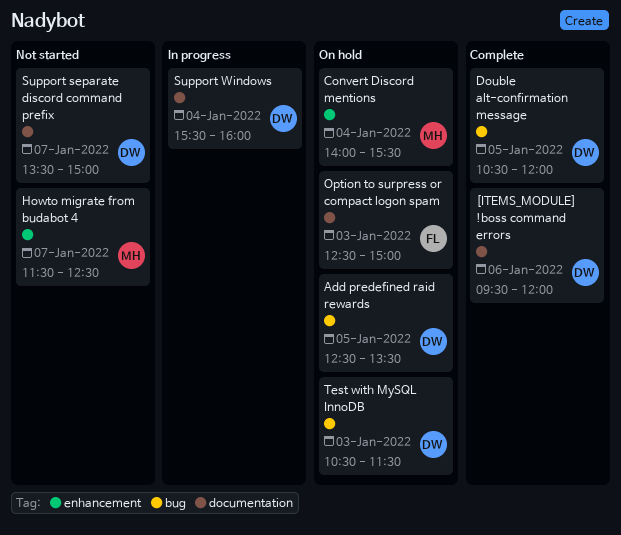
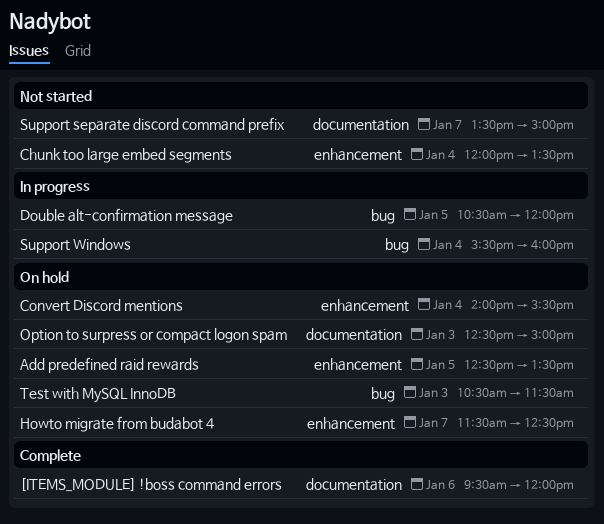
Add predefined raid rewards, label: bug -> enhancement
Chunk too large embed segments: none -> present
Double alt-confirmation message, status: Complete -> In progress
Howto migrate from budabot 4, status: Not started -> On hold
Support Windows, label: documentation -> bug

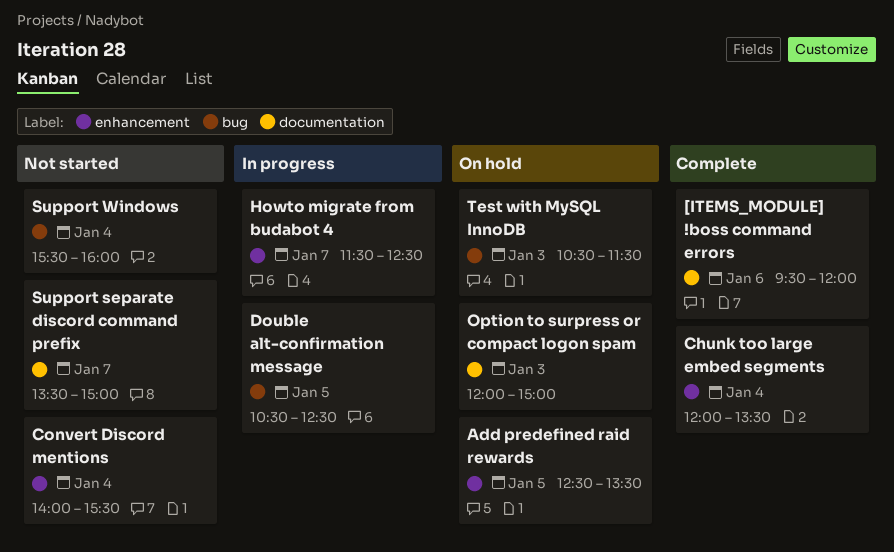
Chunk too large embed segments, status: Not started -> Complete
Convert Discord mentions, status: On hold -> Not started
Double alt-confirmation message, ends: 12:00 -> 12:30
Howto migrate from budabot 4, status: On hold -> In progress
Option to surpress or compact logon spam, begins: 12:30 -> 12:00
Support Windows, status: In progress -> Not started

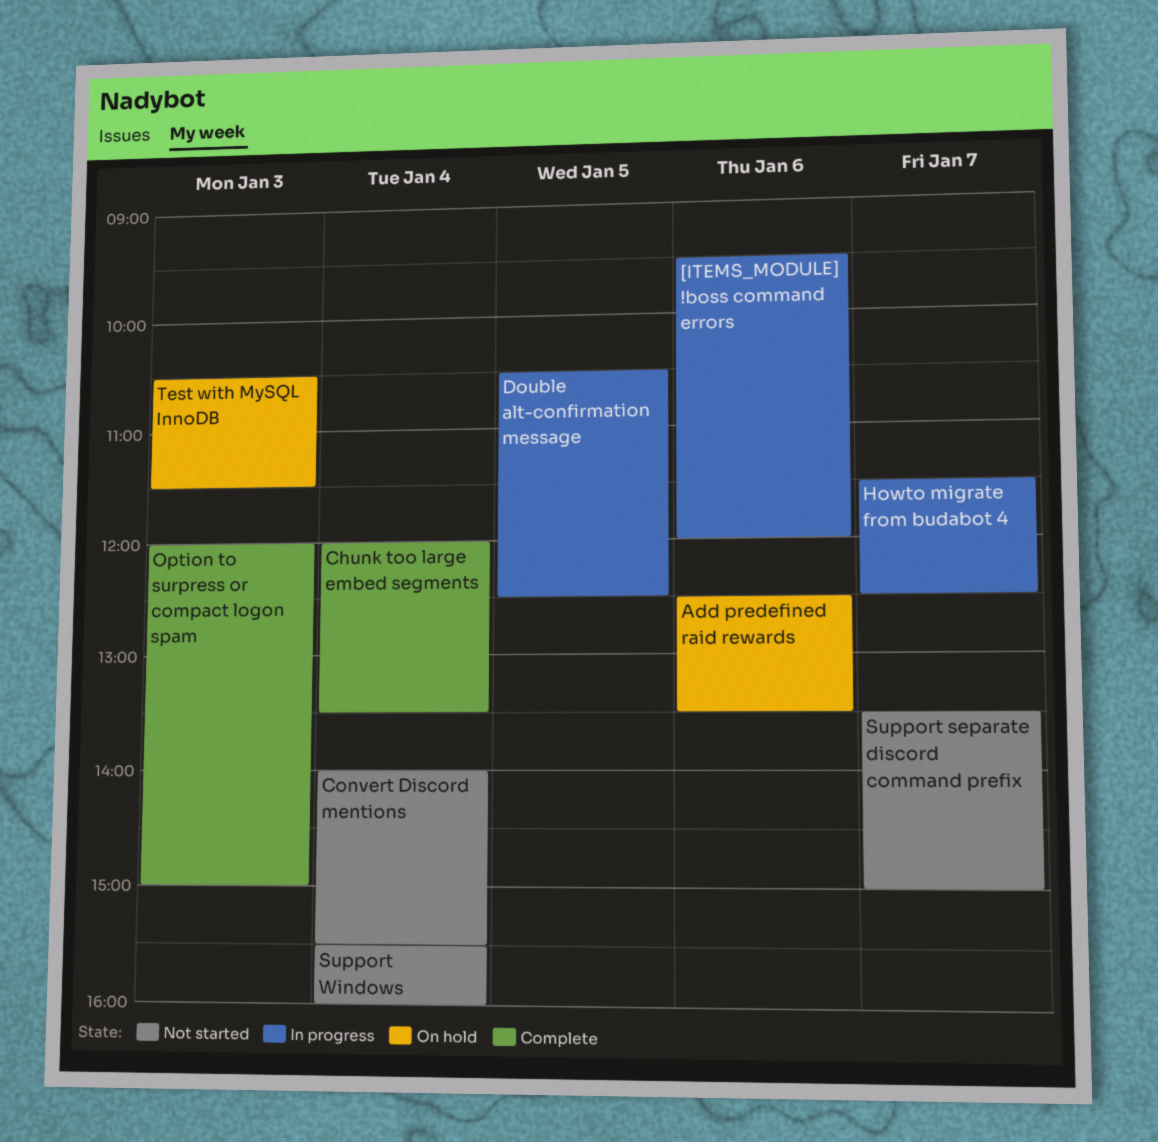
[ITEMS_MODULE] !boss command errors, status: Complete -> In progress
Add predefined raid rewards, day: Jan 5 -> Jan 6
Option to surpress or compact logon spam, status: On hold -> Complete

